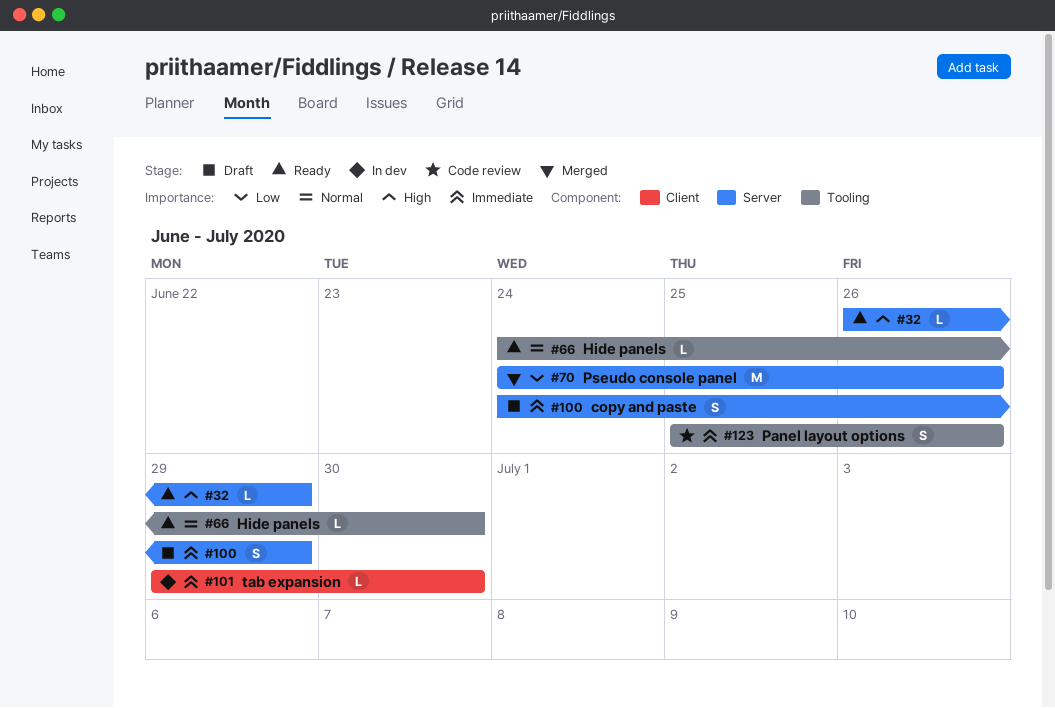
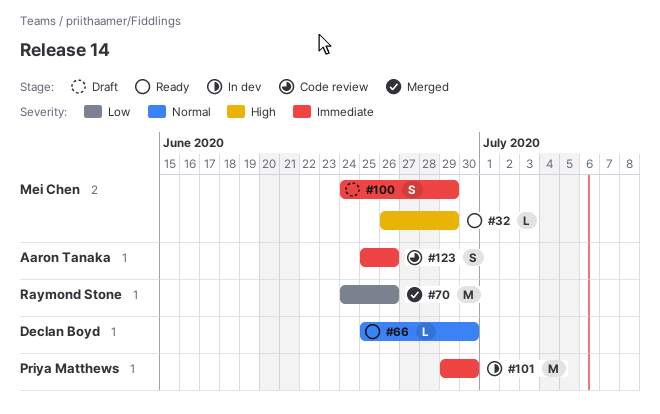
#66, start: Jun 24 -> Jun 25
#101, estimate: L -> M

